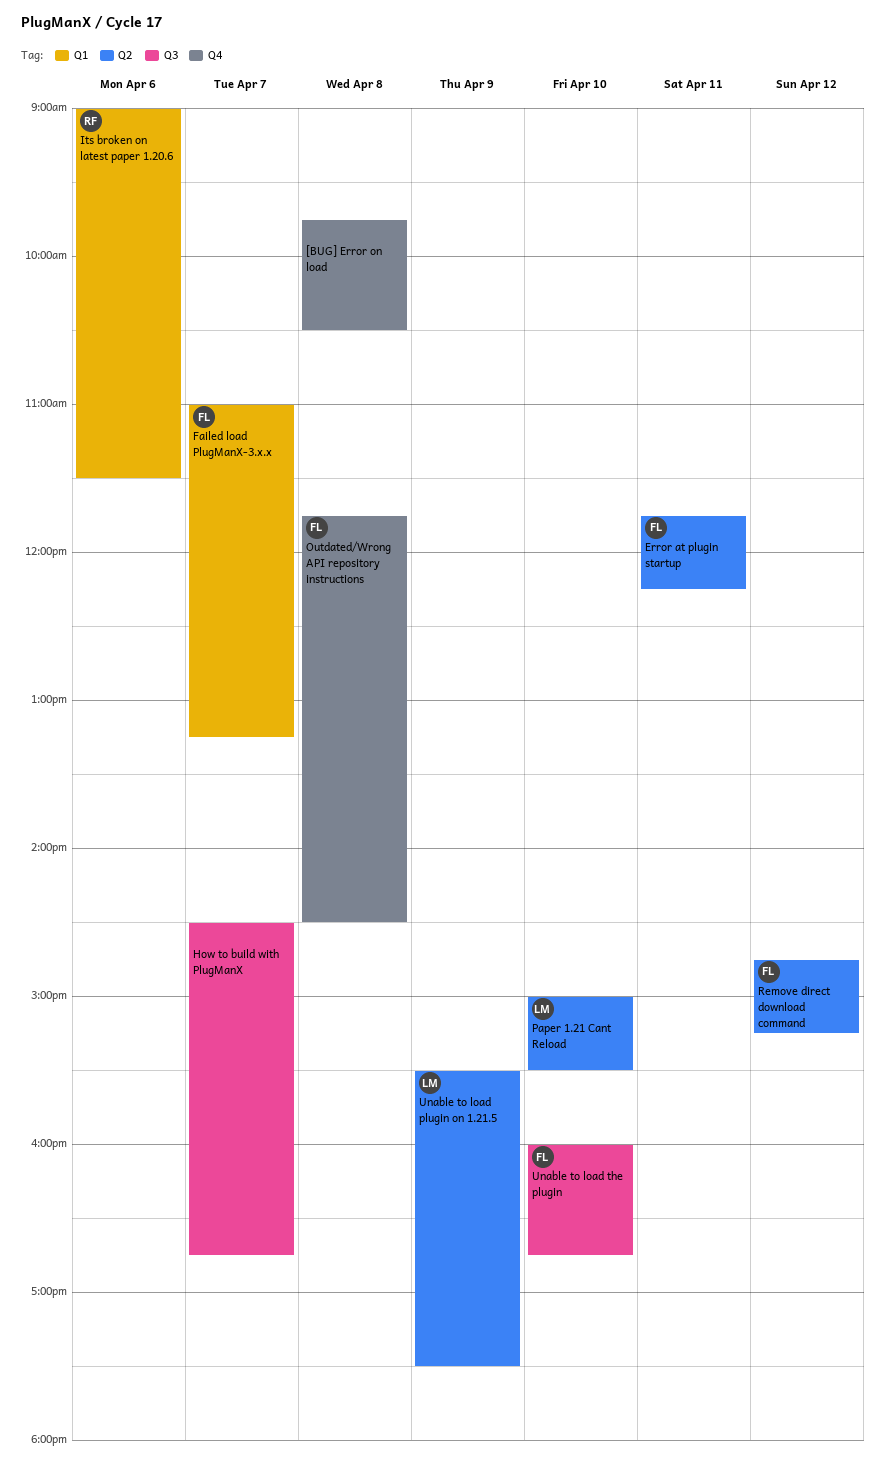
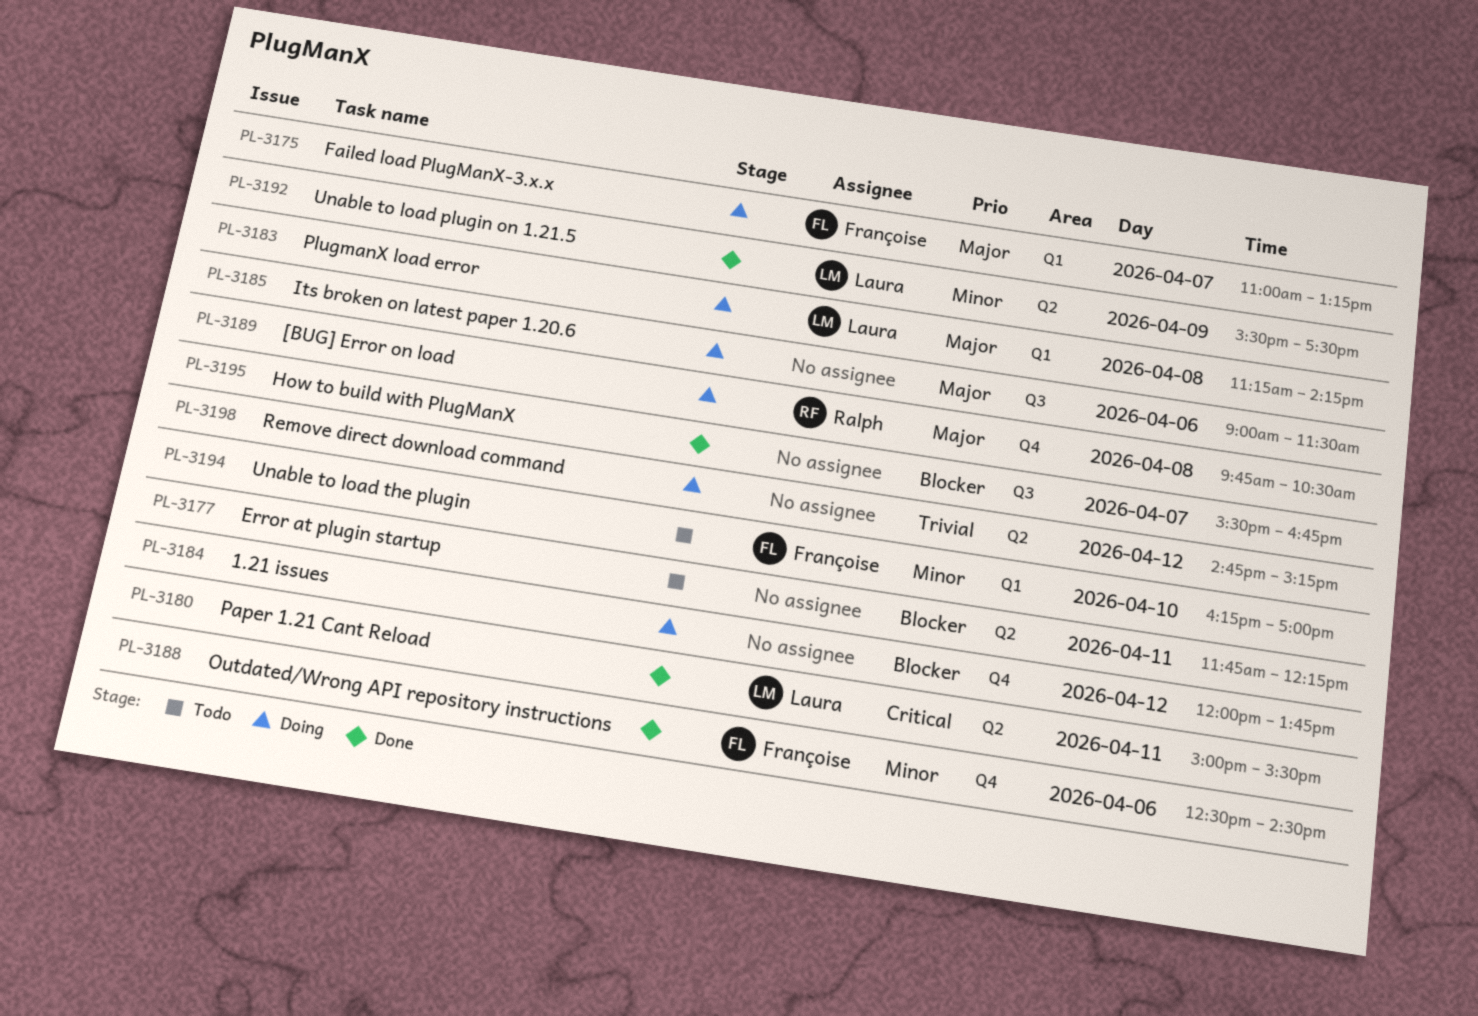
1.21 issues: none -> present
[BUG] Error on load, owner: none -> Ralph
Error at plugin startup, owner: Françoise -> none
How to build with PlugManX, begins: 14:30 -> 15:30
Its broken on latest paper 1.20.6, owner: Ralph -> none
Its broken on latest paper 1.20.6, label: Q1 -> Q3
Outdated/Wrong API repository instructions, day: Apr 8 -> Apr 6
Outdated/Wrong API repository instructions, begins: 11:45 -> 12:30
Paper 1.21 Cant Reload, day: Apr 10 -> Apr 11
PlugmanX load error: none -> present
Remove direct download command, owner: Françoise -> none
Unable to load the plugin, label: Q3 -> Q1
Unable to load the plugin, begins: 16:00 -> 16:15
Unable to load the plugin, ends: 16:45 -> 17:00

